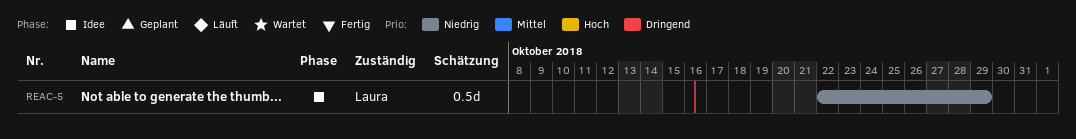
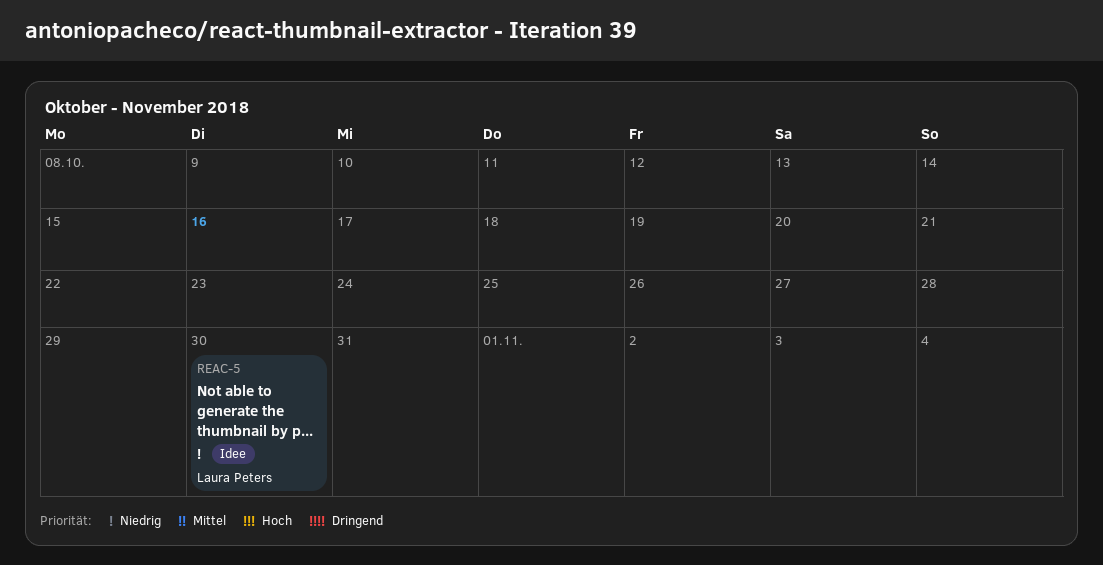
REAC-5, due: Oct 29 -> Oct 30

